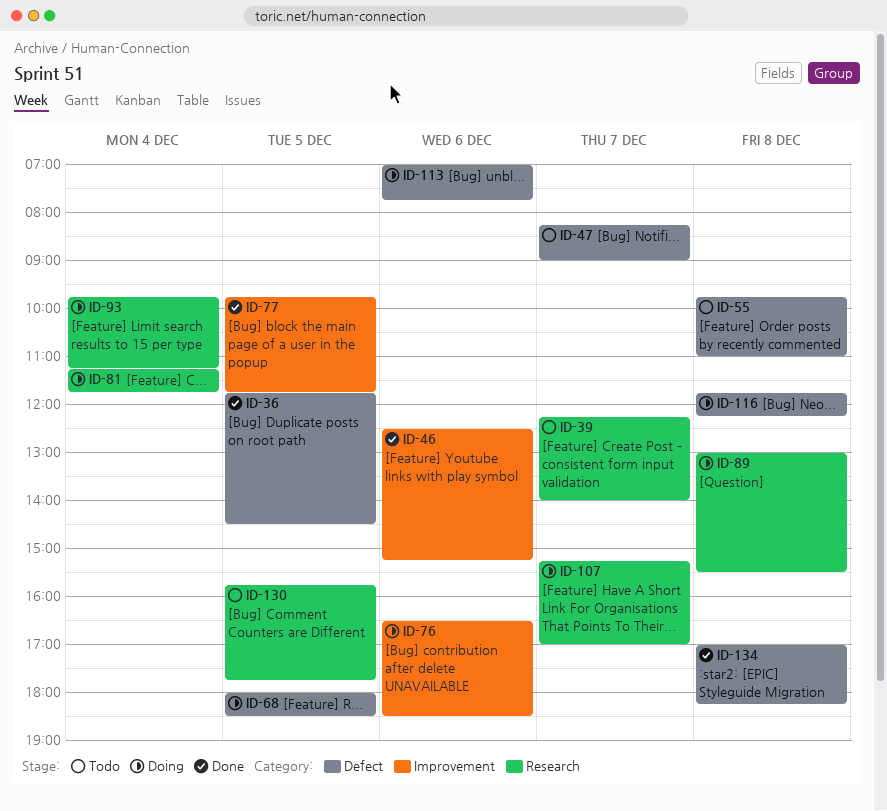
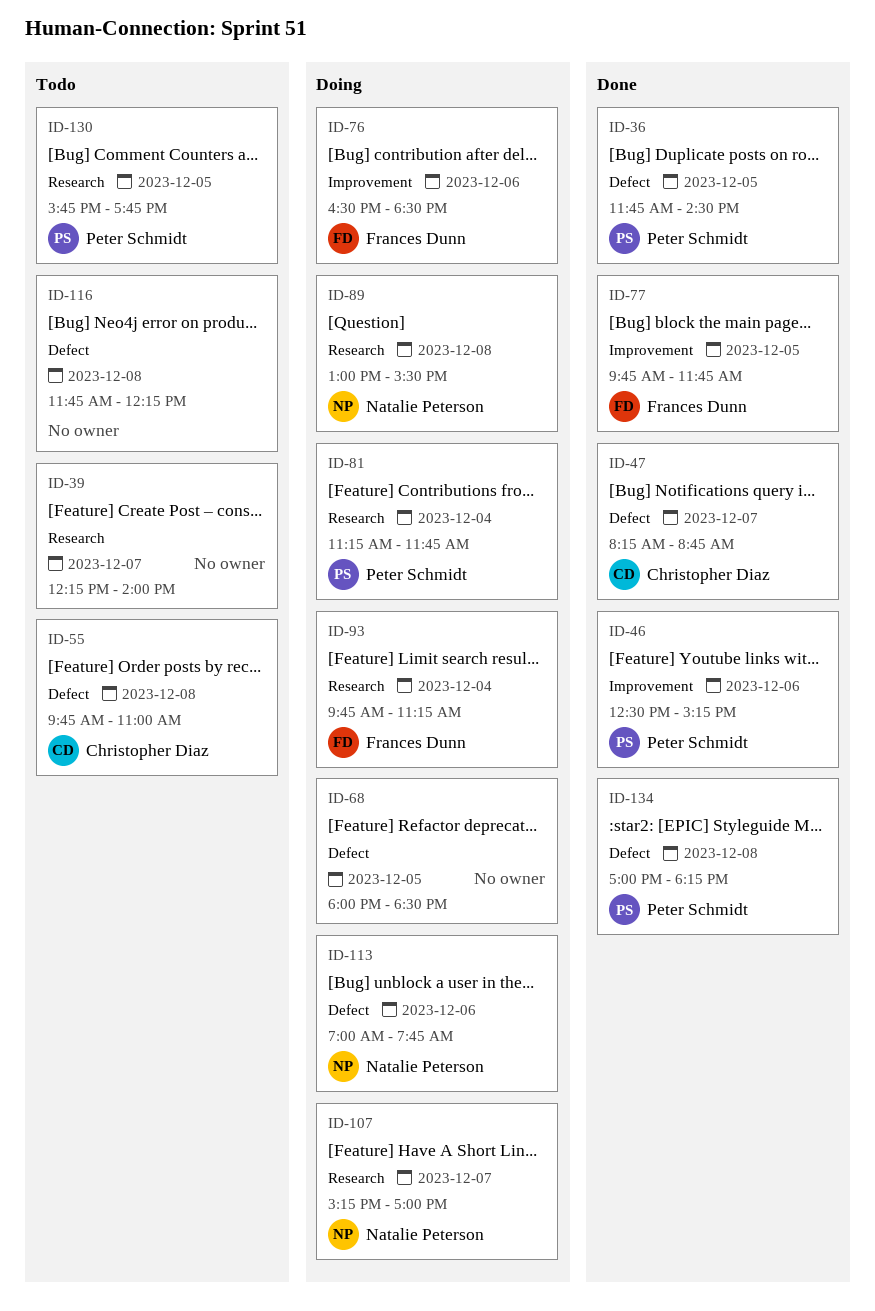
ID-47, status: Todo -> Done
ID-47, ends: 09:00 -> 08:45
ID-116, status: Doing -> Todo

